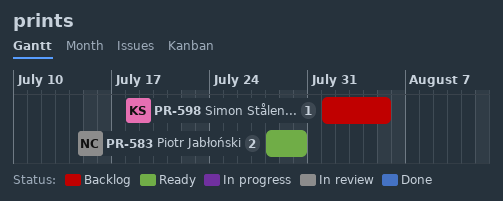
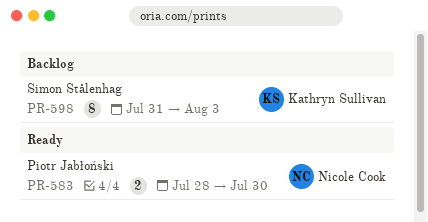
PR-598, estimate: 1 -> 8
PR-598, start: Aug 1 -> Jul 31
PR-598, due: Aug 5 -> Aug 3

